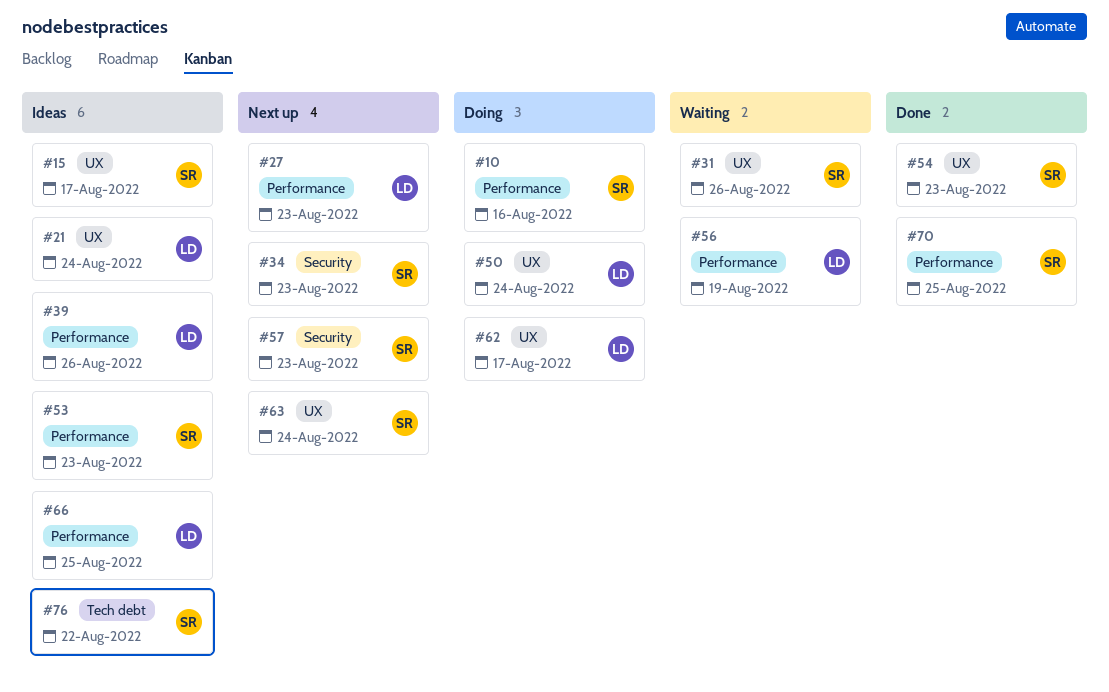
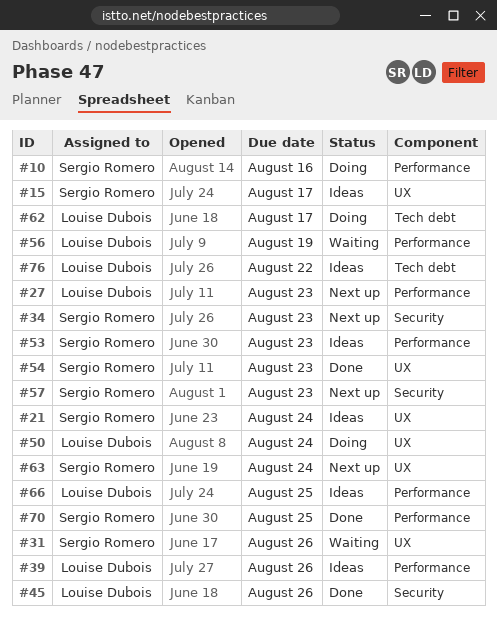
#21, owner: Louise Dubois -> Sergio Romero
#45: none -> present
#62, label: UX -> Tech debt
#76, owner: Sergio Romero -> Louise Dubois

